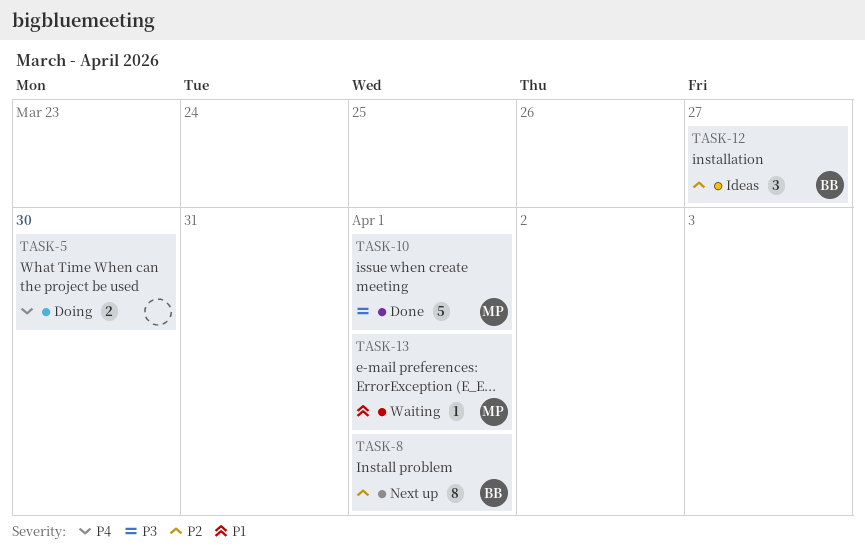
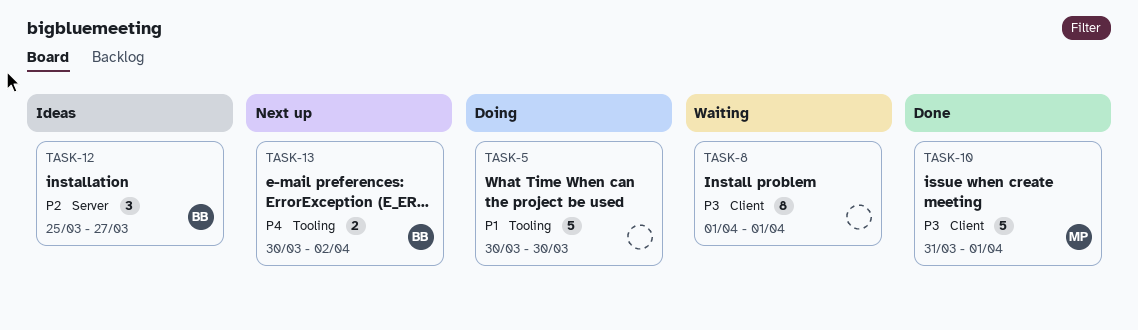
TASK-5, priority: P4 -> P1
TASK-5, estimate: 2 -> 5
TASK-8, status: Next up -> Waiting
TASK-8, owner: BB -> none
TASK-8, priority: P2 -> P3
TASK-13, status: Waiting -> Next up
TASK-13, owner: MP -> BB
TASK-13, priority: P1 -> P4
TASK-13, estimate: 1 -> 2
TASK-13, due: Apr 1 -> Apr 2

